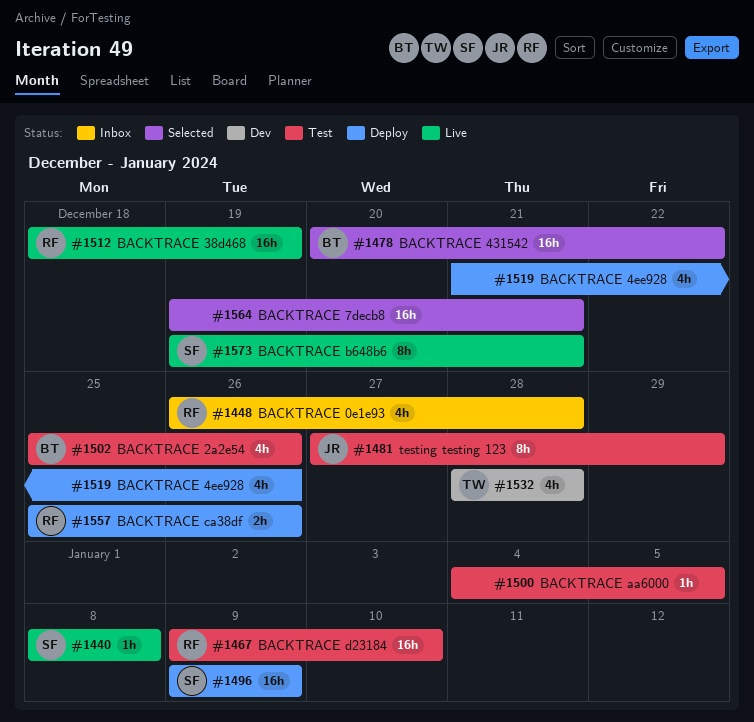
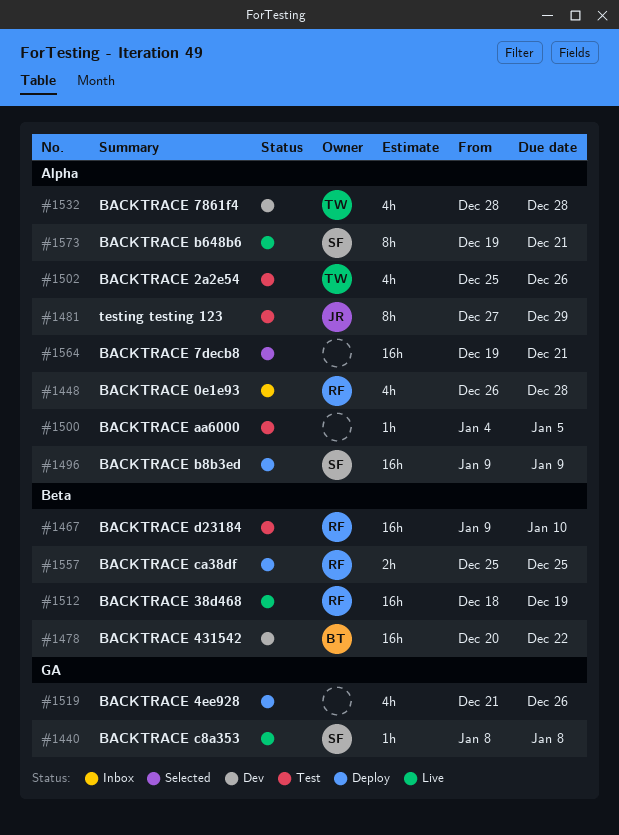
#1478, status: Selected -> Dev
#1502, owner: BT -> TW
#1557, due: Dec 26 -> Dec 25

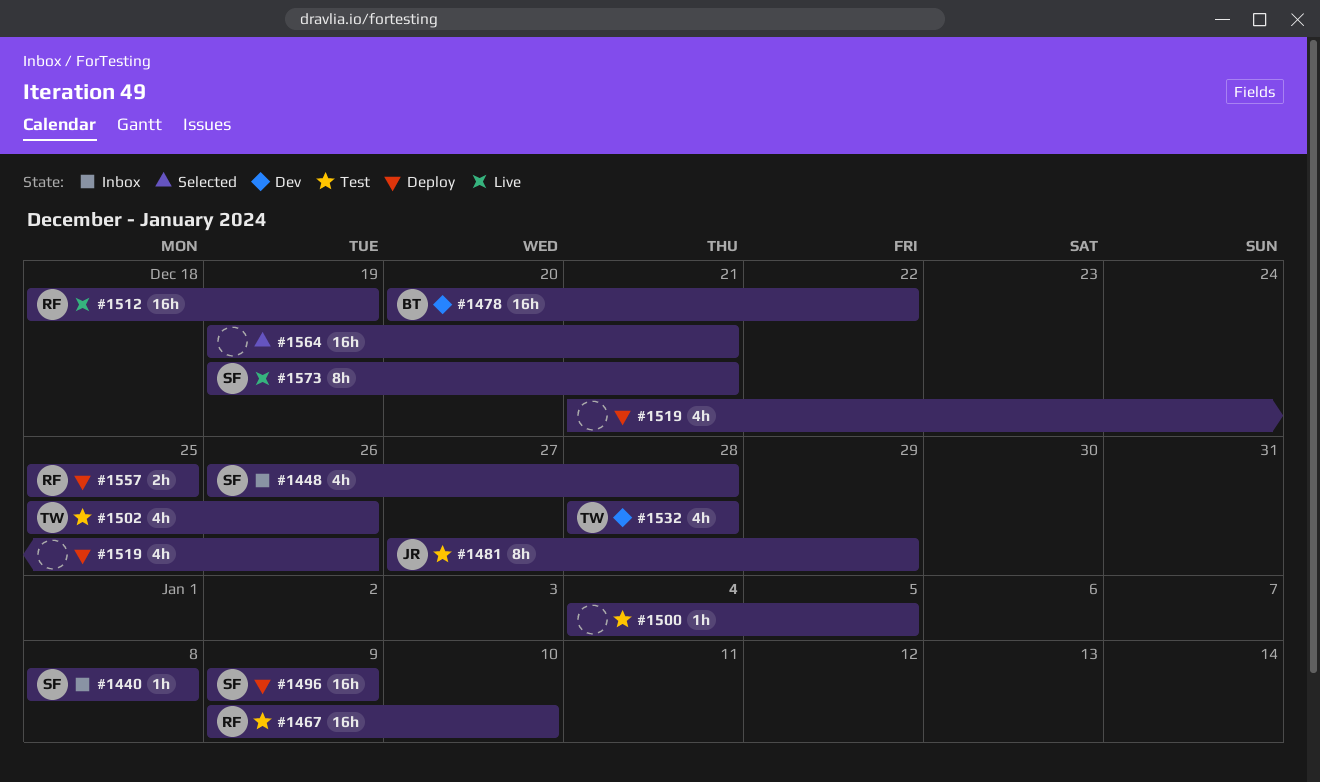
#1440, status: Live -> Inbox
#1448, owner: RF -> SF

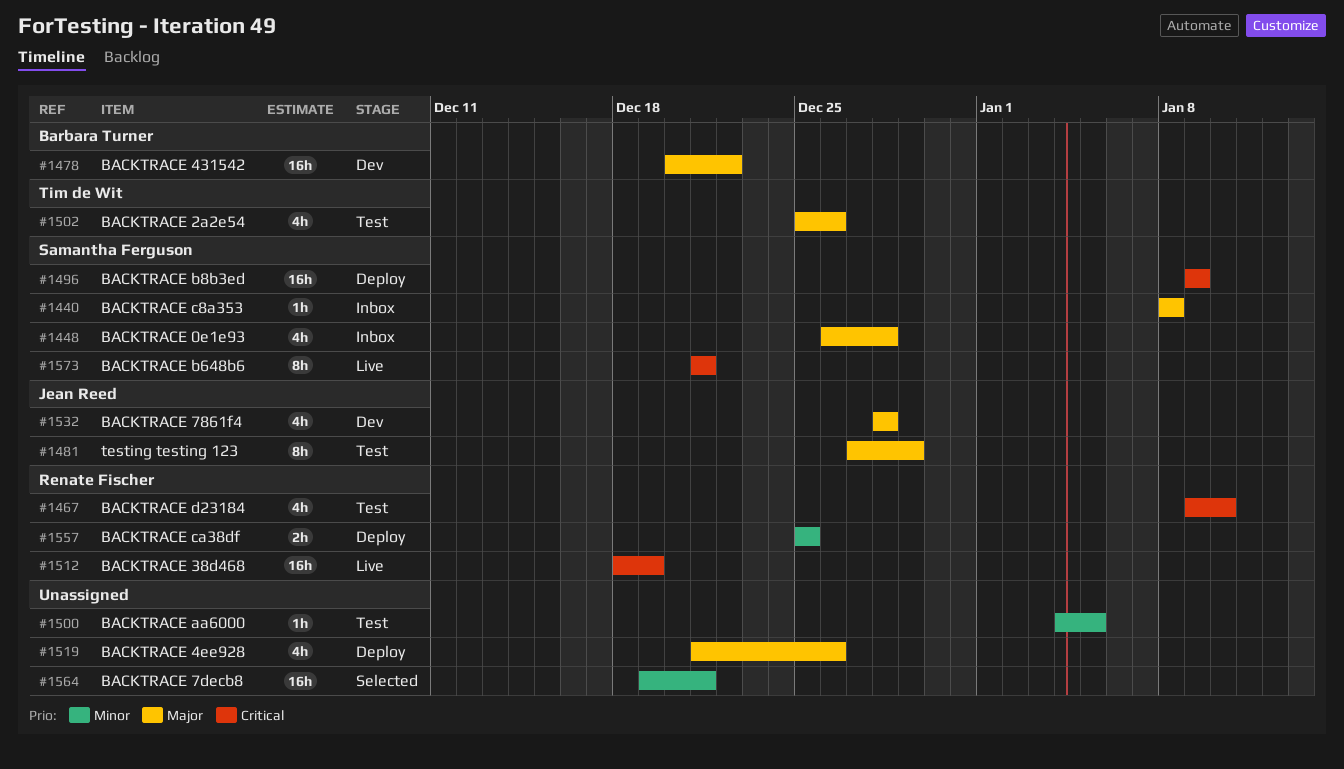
#1467, estimate: 16h -> 4h
#1532, owner: Tim de Wit -> Jean Reed
#1573, start: Dec 19 -> Dec 21

